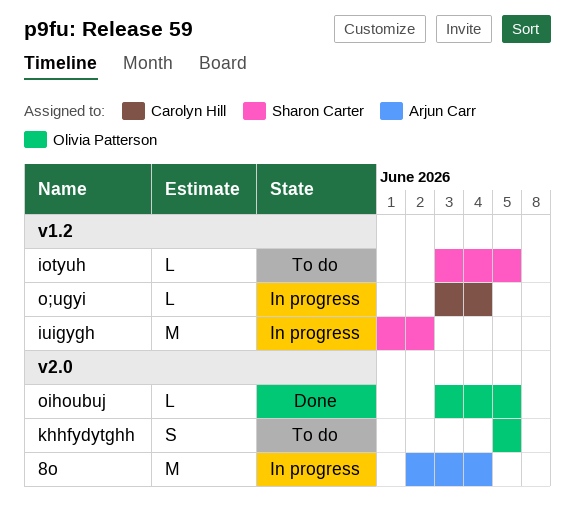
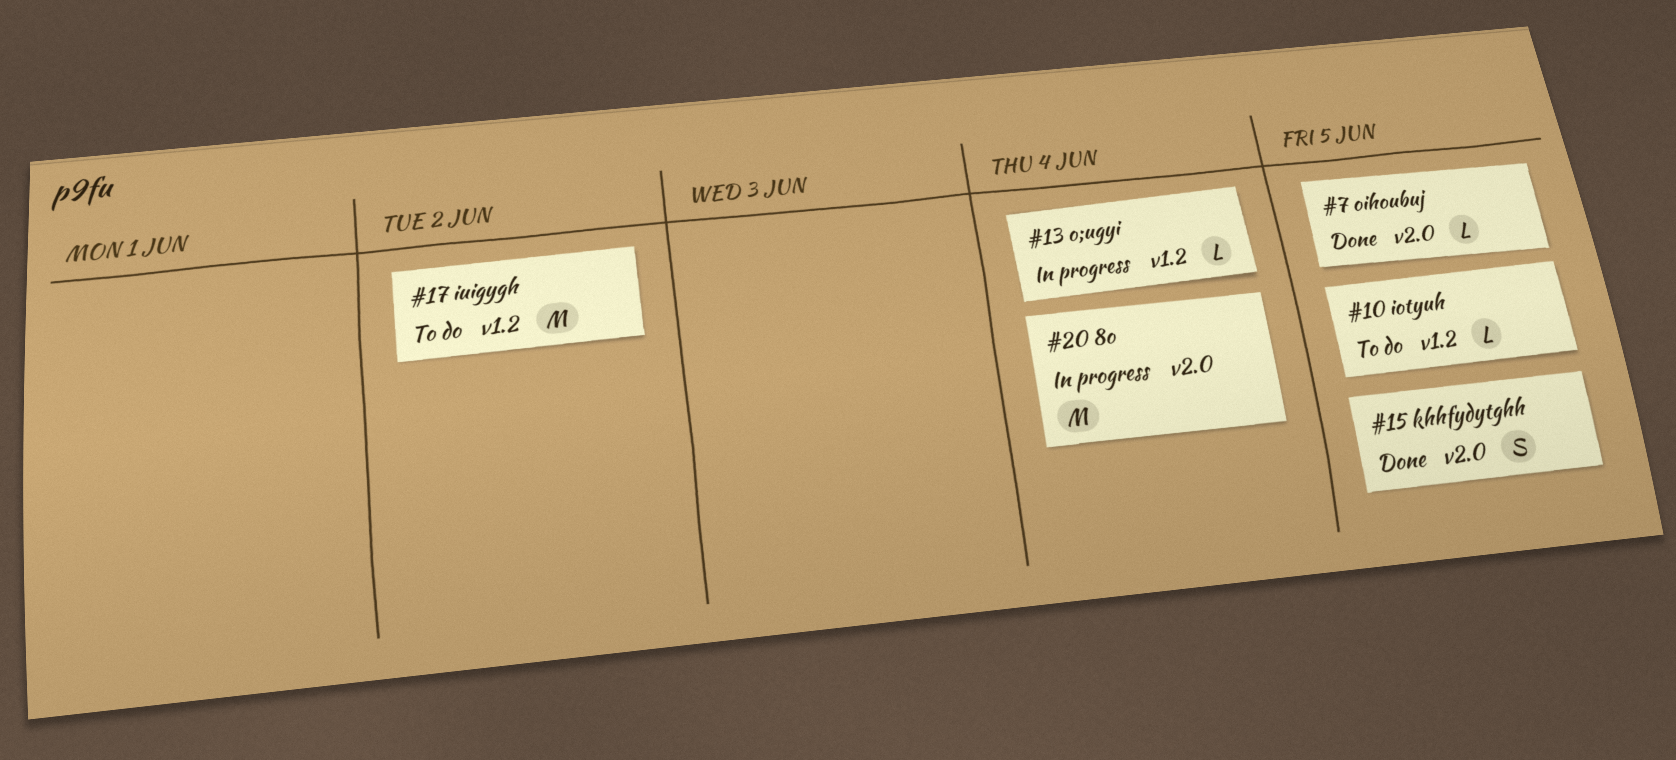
iuigygh, status: In progress -> To do
khhfydytghh, status: To do -> Done

